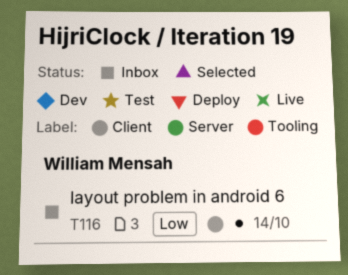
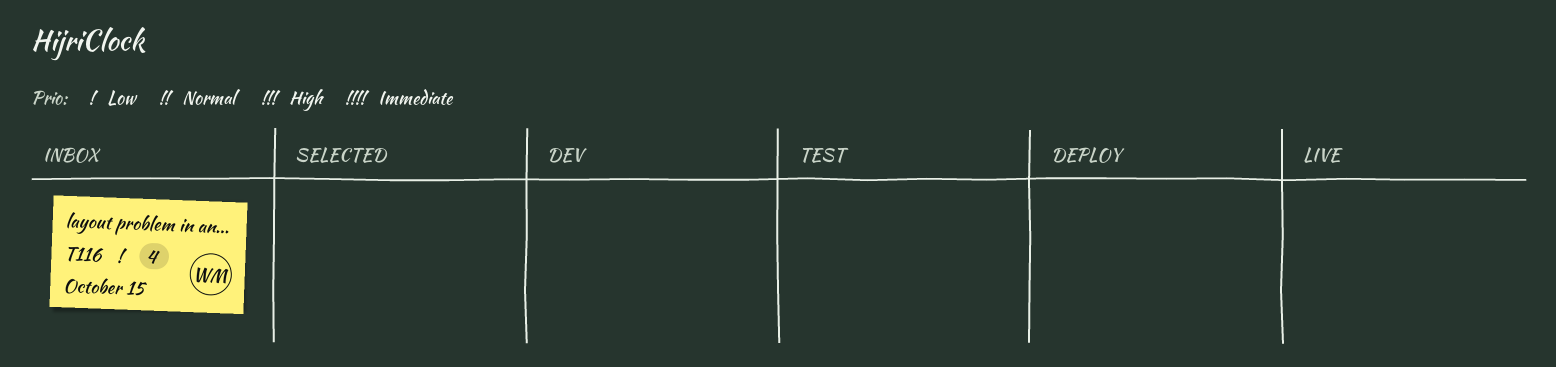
T116, estimate: 1 -> 4
T116, due: Oct 14 -> Oct 15

